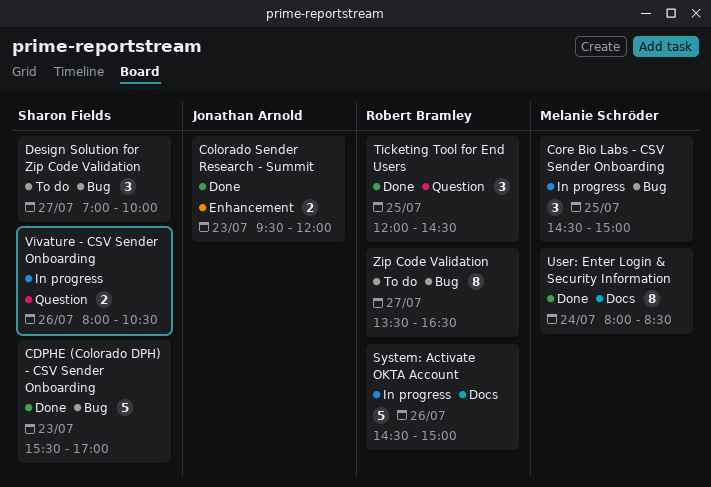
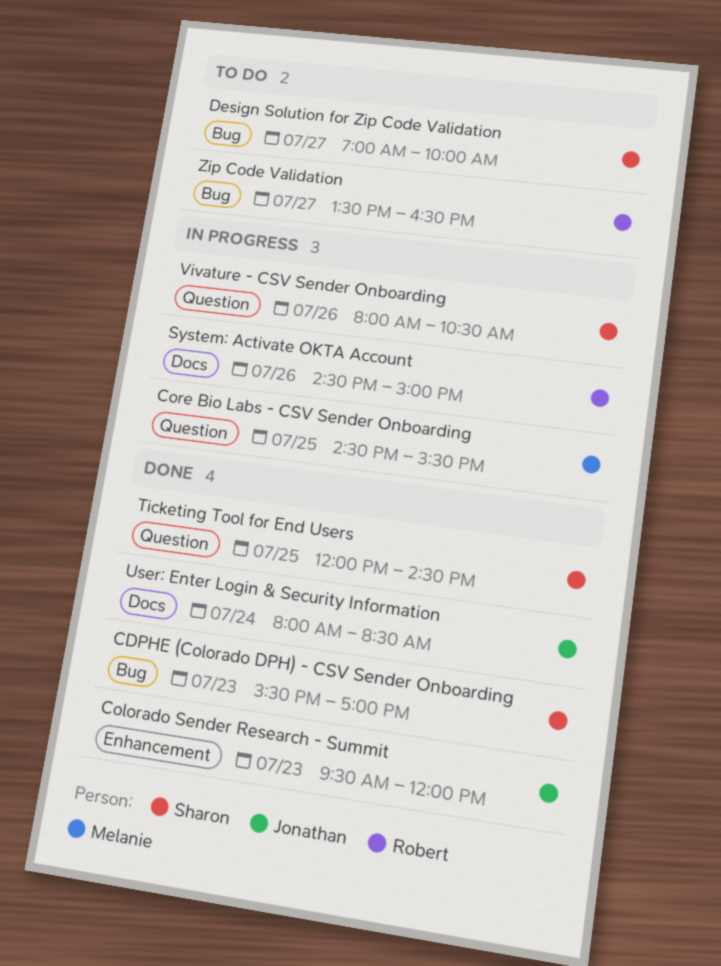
Core Bio Labs - CSV Sender Onboarding, label: Bug -> Question
Core Bio Labs - CSV Sender Onboarding, ends: 15:00 -> 15:30
Ticketing Tool for End Users, owner: Robert Bramley -> Sharon Fields
User: Enter Login & Security Information, owner: Melanie Schröder -> Jonathan Arnold

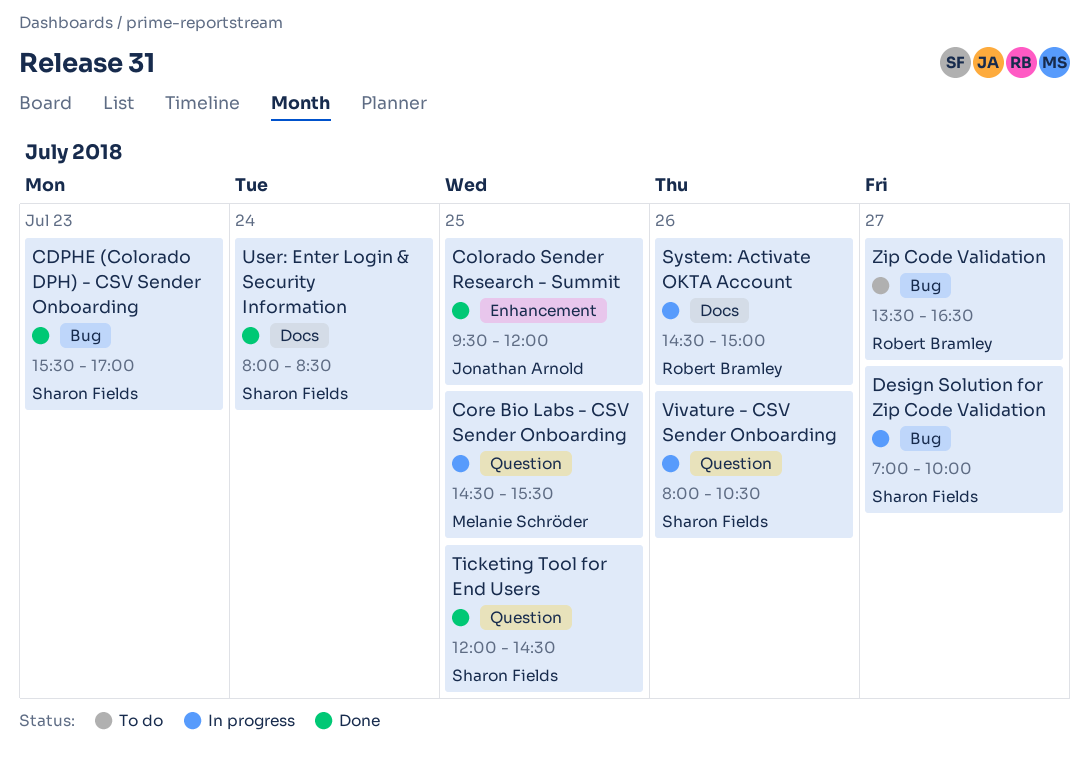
Colorado Sender Research - Summit, day: Jul 23 -> Jul 25
Design Solution for Zip Code Validation, status: To do -> In progress
User: Enter Login & Security Information, owner: Jonathan Arnold -> Sharon Fields

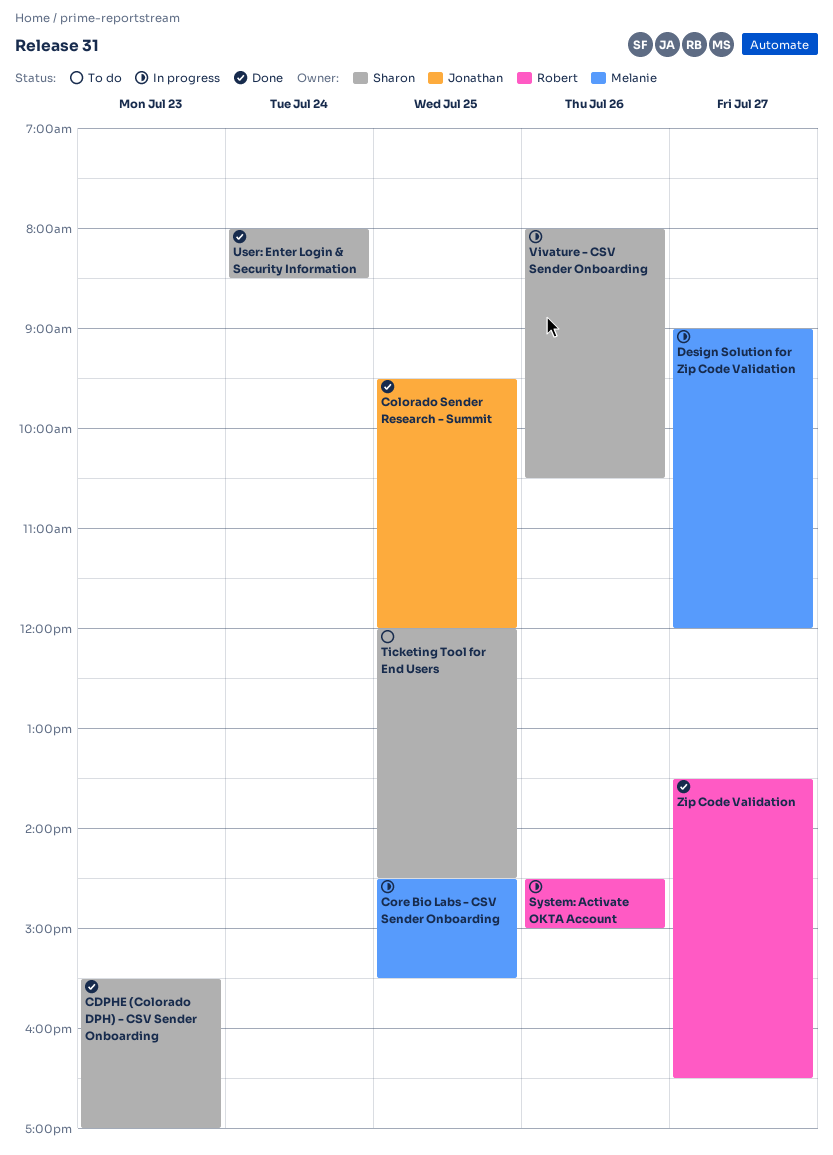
Design Solution for Zip Code Validation, owner: Sharon Fields -> Melanie Schröder
Design Solution for Zip Code Validation, begins: 07:00 -> 09:00
Design Solution for Zip Code Validation, ends: 10:00 -> 12:00
Ticketing Tool for End Users, status: Done -> To do
Zip Code Validation, status: To do -> Done

